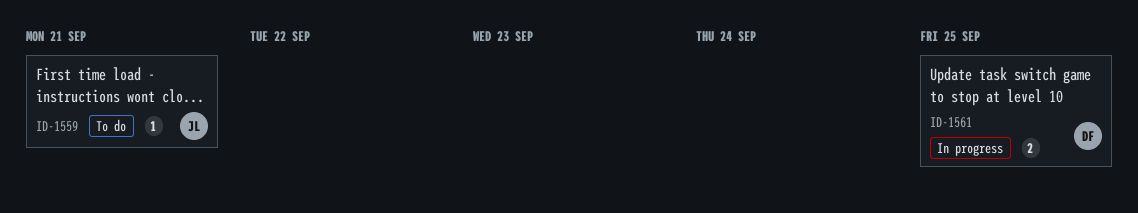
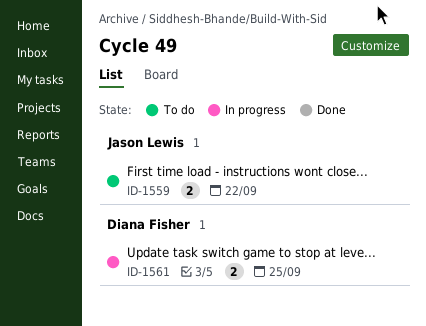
ID-1559, estimate: 1 -> 2
ID-1559, due: Sep 21 -> Sep 22

